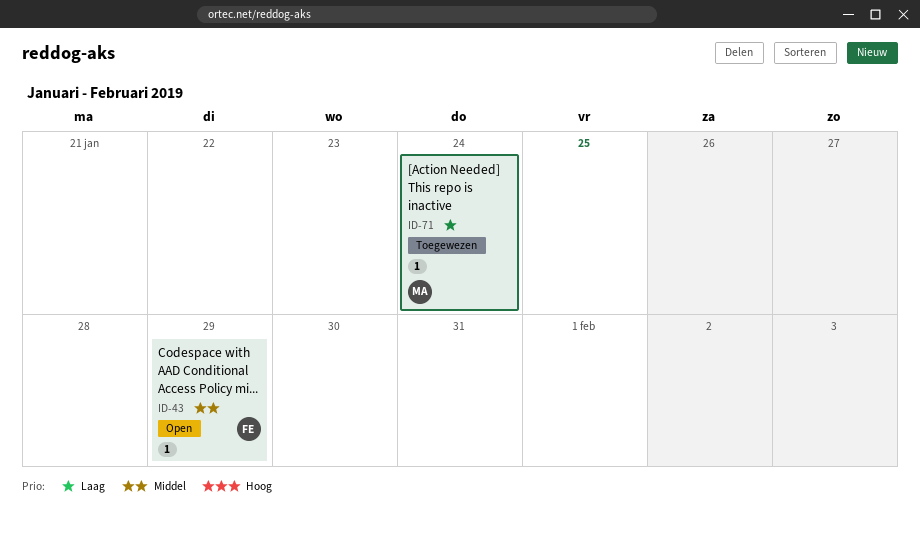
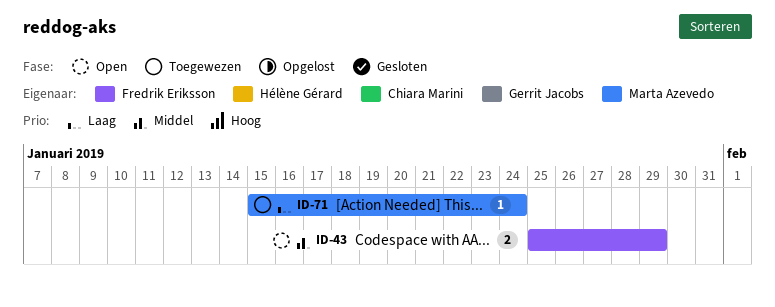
ID-43, estimate: 1 -> 2

